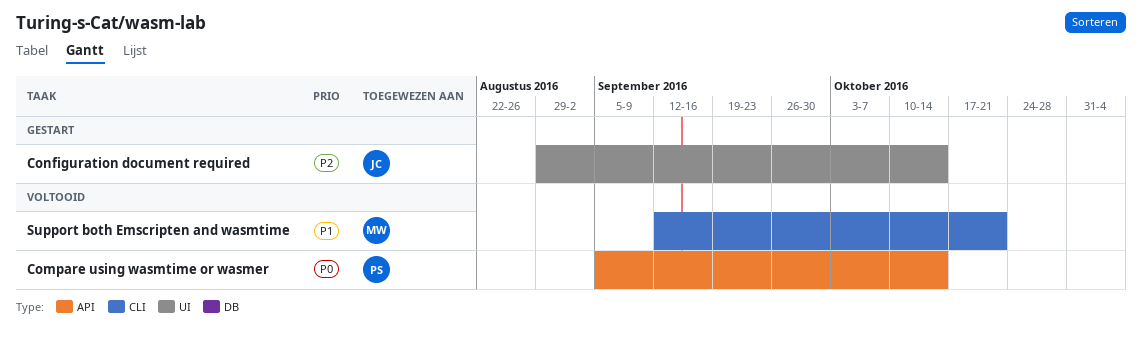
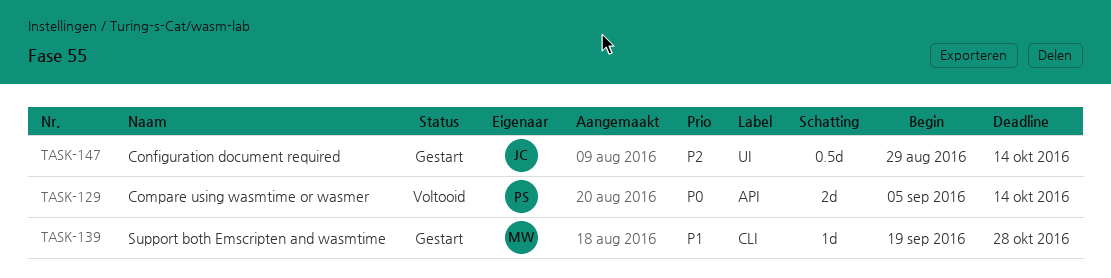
Support both Emscripten and wasmtime, status: Voltooid -> Gestart
Support both Emscripten and wasmtime, start: Sep 12 -> Sep 19
Support both Emscripten and wasmtime, due: Oct 21 -> Oct 28

